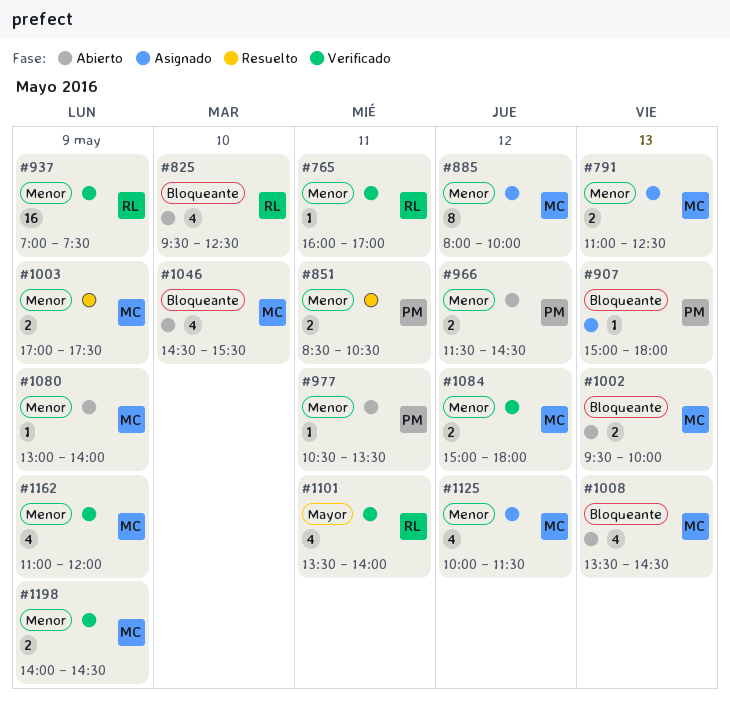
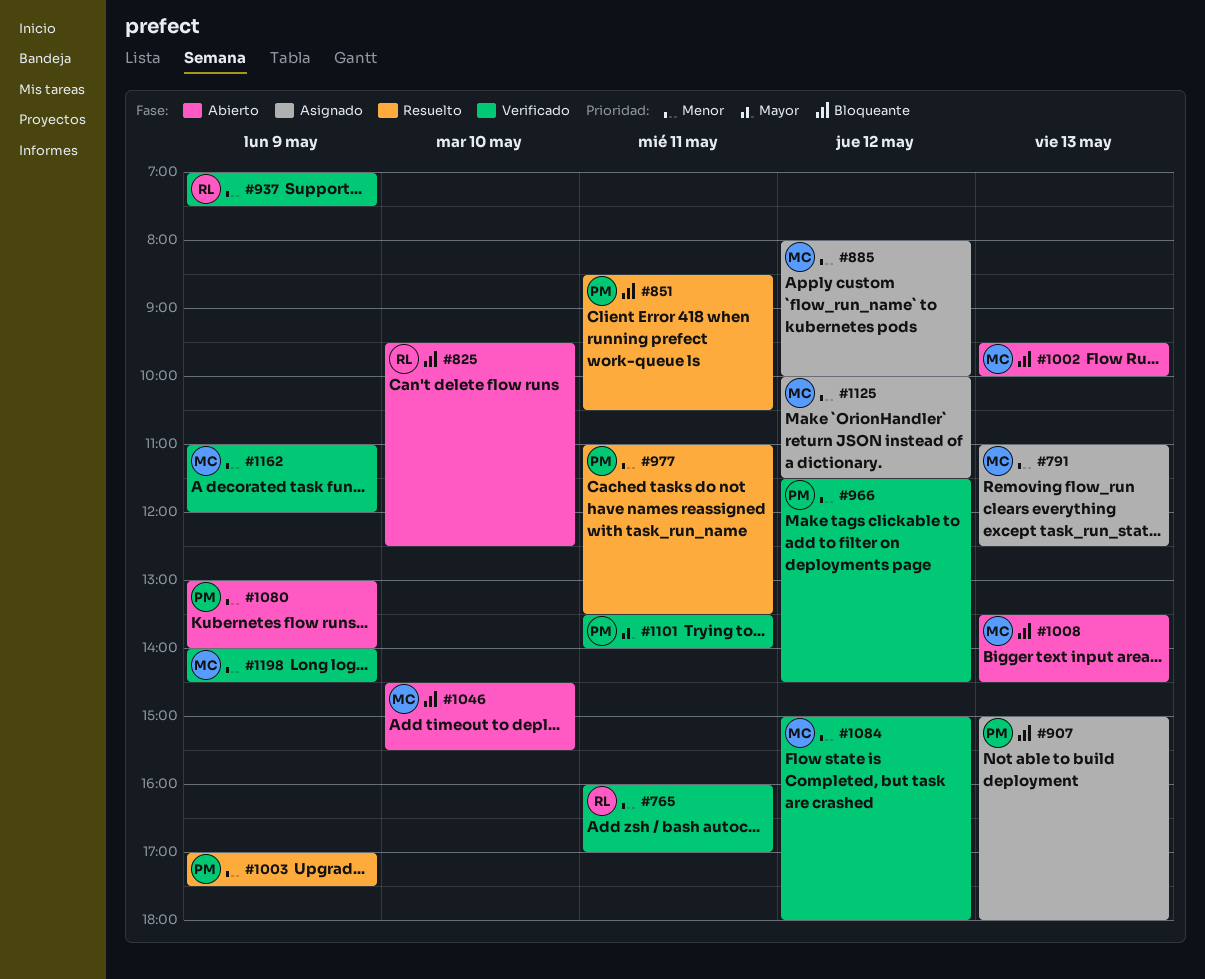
#851, priority: Menor -> Bloqueante
#966, status: Abierto -> Verificado
#977, status: Abierto -> Resuelto
#977, begins: 10:30 -> 11:00
#1003, owner: MC -> PM
#1080, owner: MC -> PM
#1101, owner: RL -> PM

